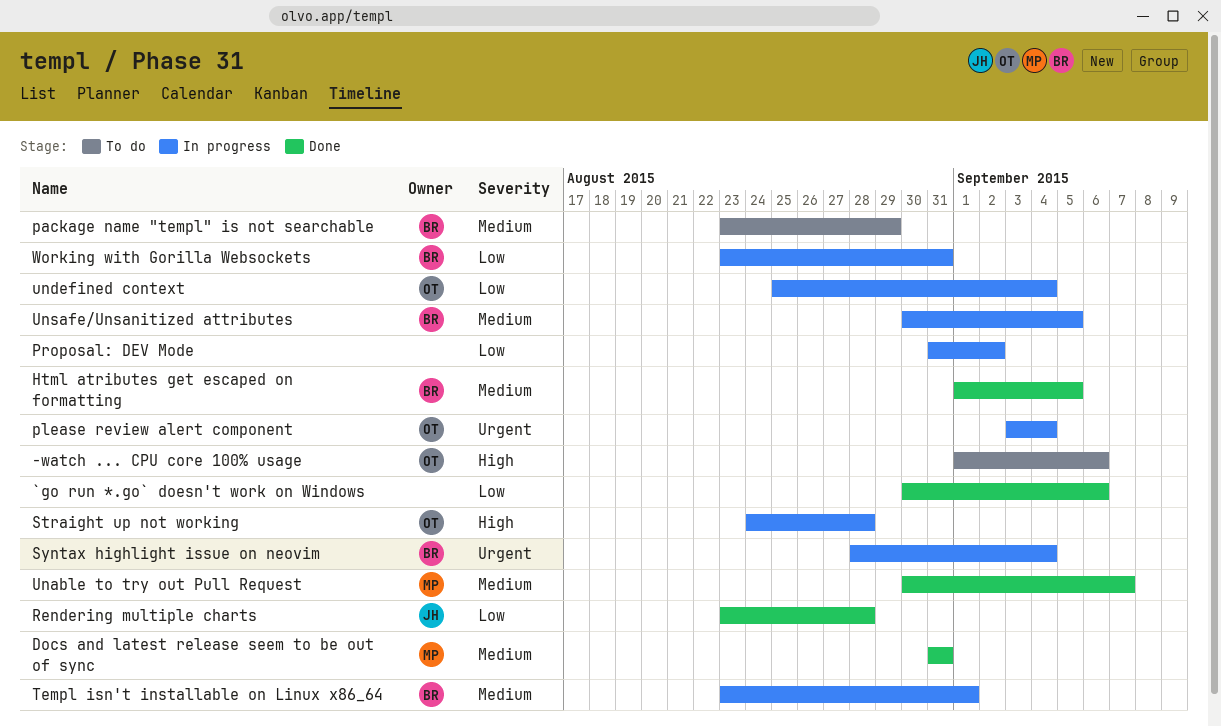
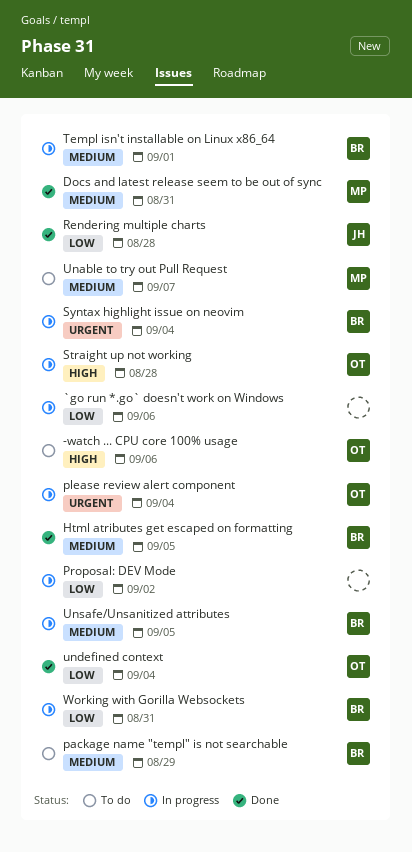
`go run *.go` doesn't work on Windows, status: Done -> In progress
Unable to try out Pull Request, status: Done -> To do
undefined context, status: In progress -> Done

